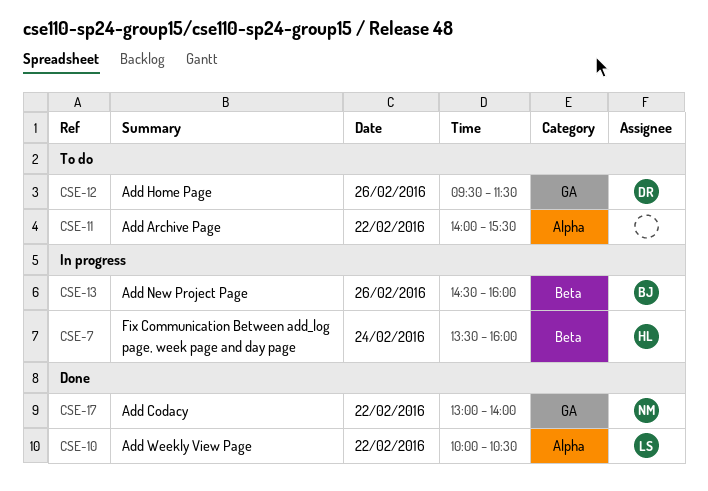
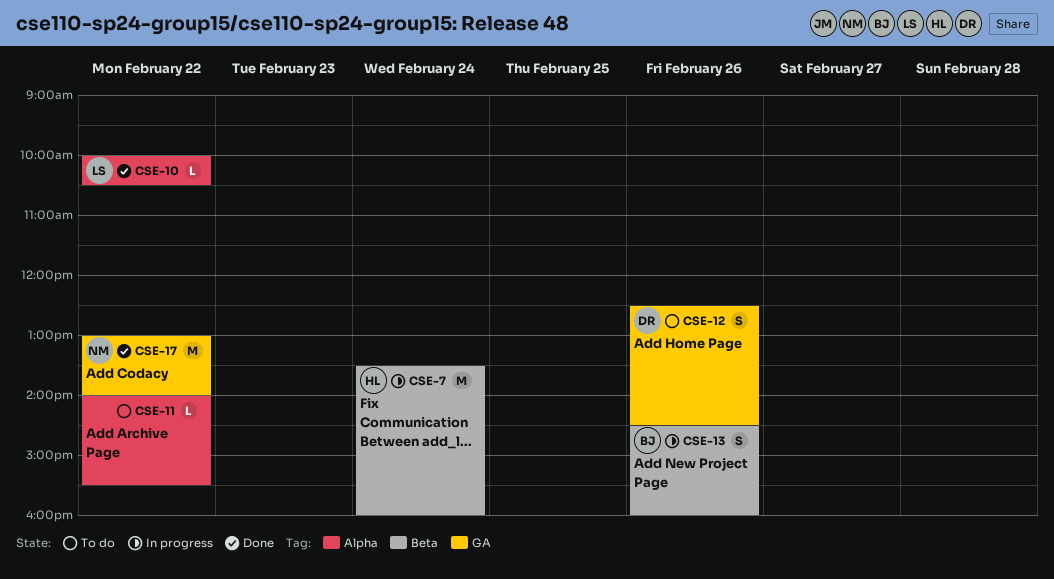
CSE-12, begins: 09:30 -> 12:30
CSE-12, ends: 11:30 -> 14:30

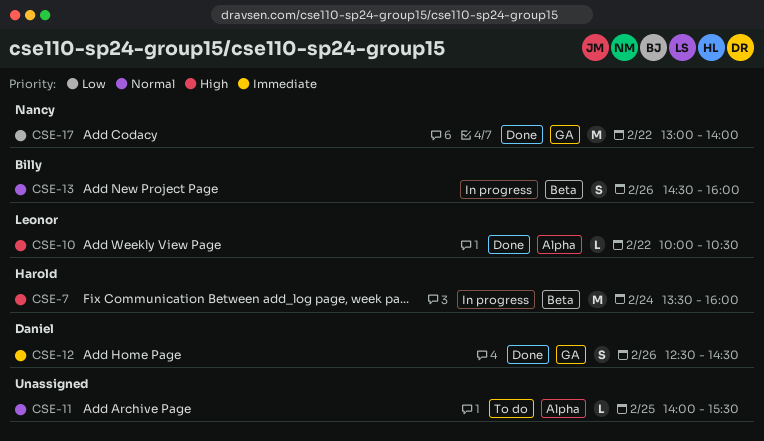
CSE-11, day: Feb 22 -> Feb 25
CSE-12, status: To do -> Done

